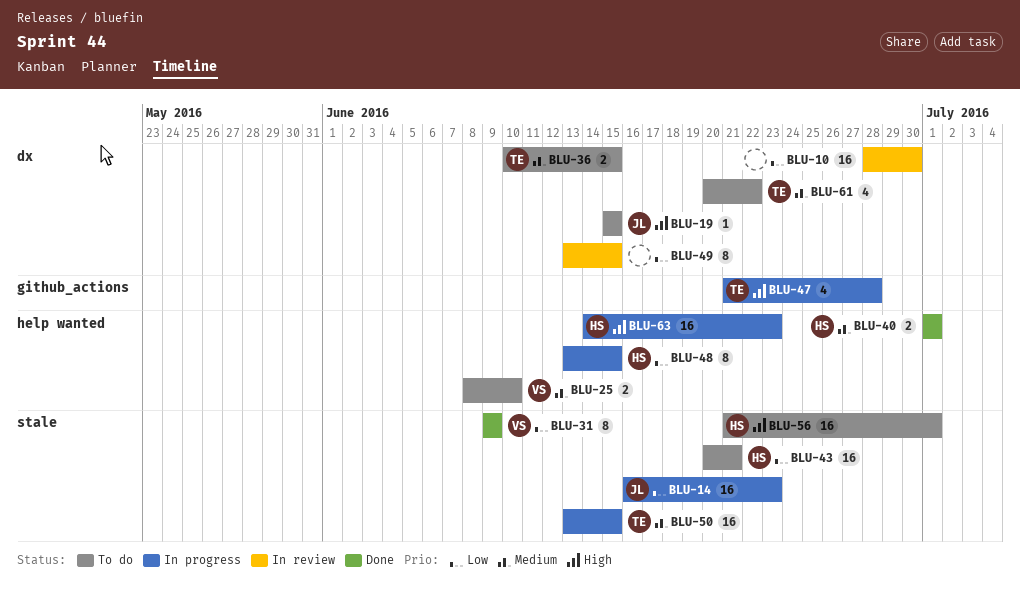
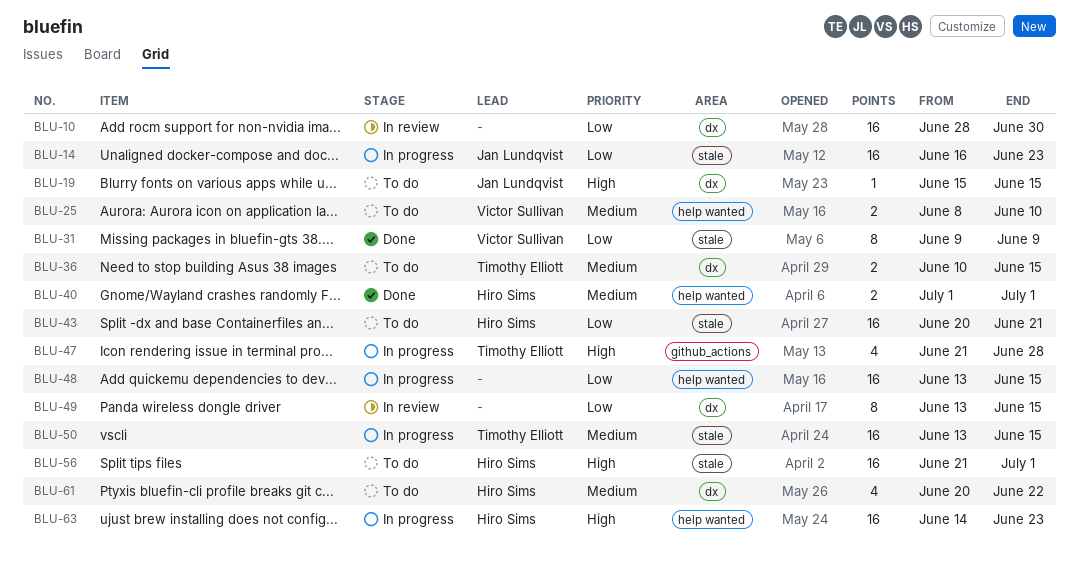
BLU-48, owner: Hiro Sims -> none
BLU-48, estimate: 8 -> 16
BLU-61, owner: Timothy Elliott -> Hiro Sims

